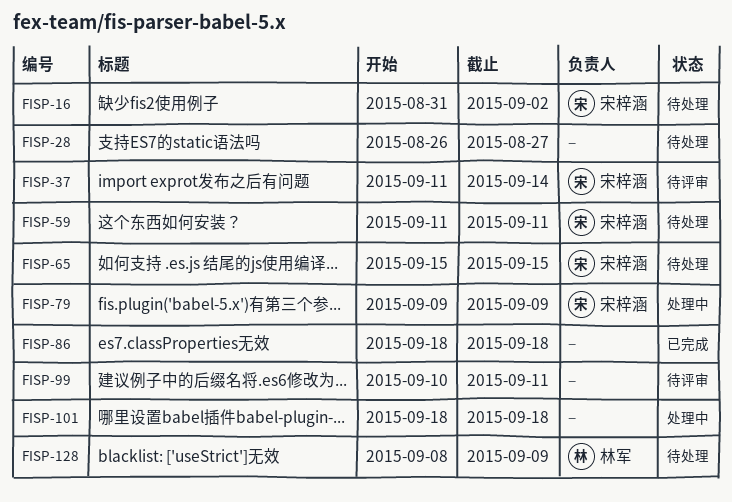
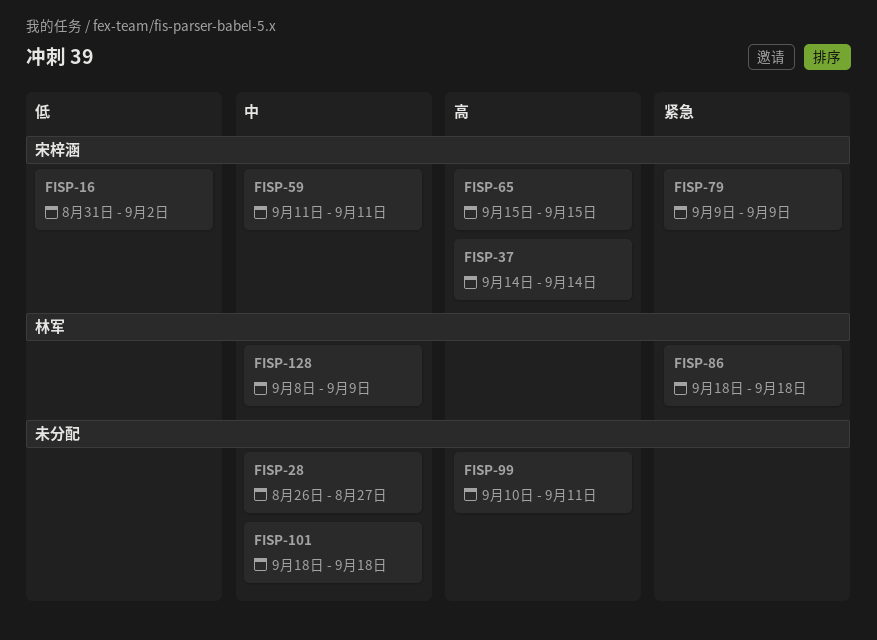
FISP-37, start: Sep 11 -> Sep 14
FISP-86, owner: none -> 林军

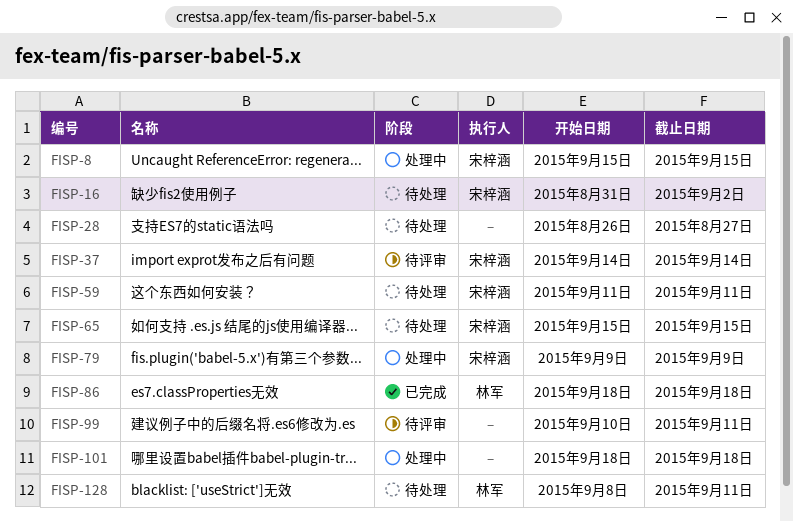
FISP-8: none -> present
FISP-128, due: Sep 9 -> Sep 11

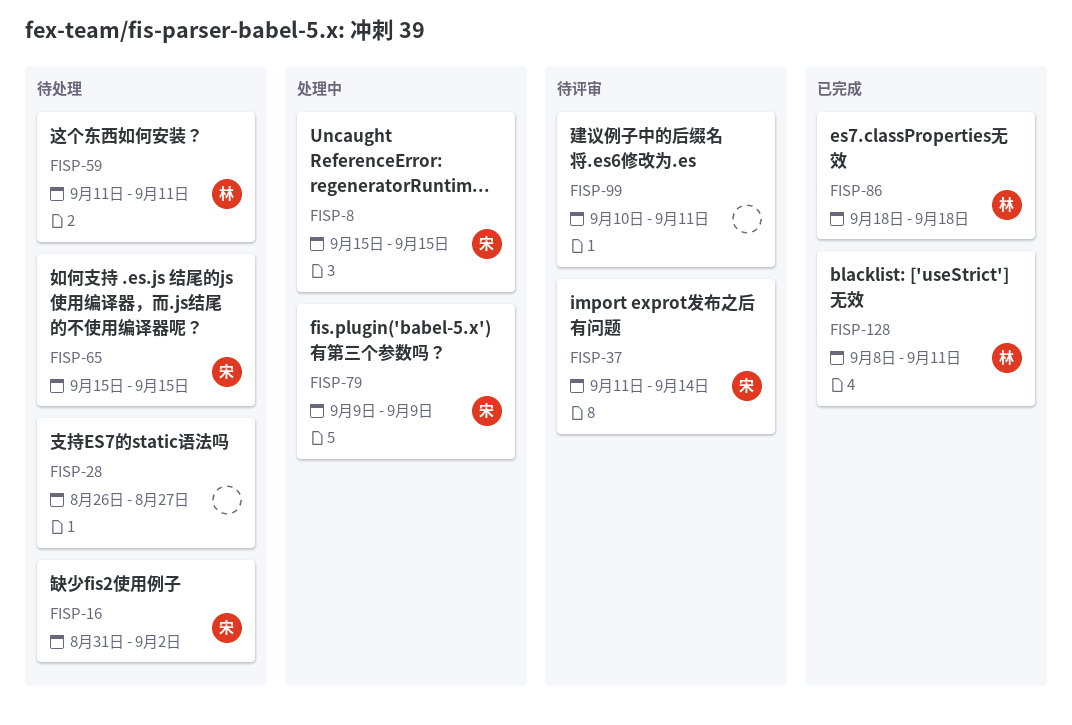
FISP-37, start: Sep 14 -> Sep 11
FISP-59, owner: 宋梓涵 -> 林军
FISP-101: present -> none
FISP-128, status: 待处理 -> 已完成

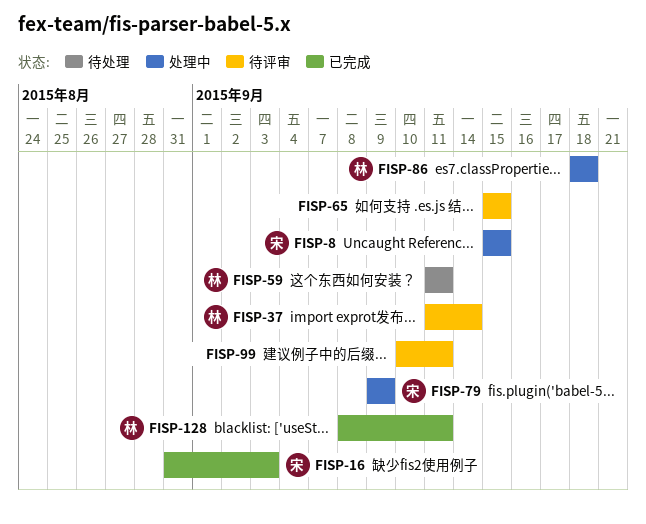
FISP-16, status: 待处理 -> 已完成
FISP-16, due: Sep 2 -> Sep 3
FISP-28: present -> none
FISP-37, owner: 宋 -> 林
FISP-65, status: 待处理 -> 待评审
FISP-65, owner: 宋 -> none
FISP-86, status: 已完成 -> 处理中

